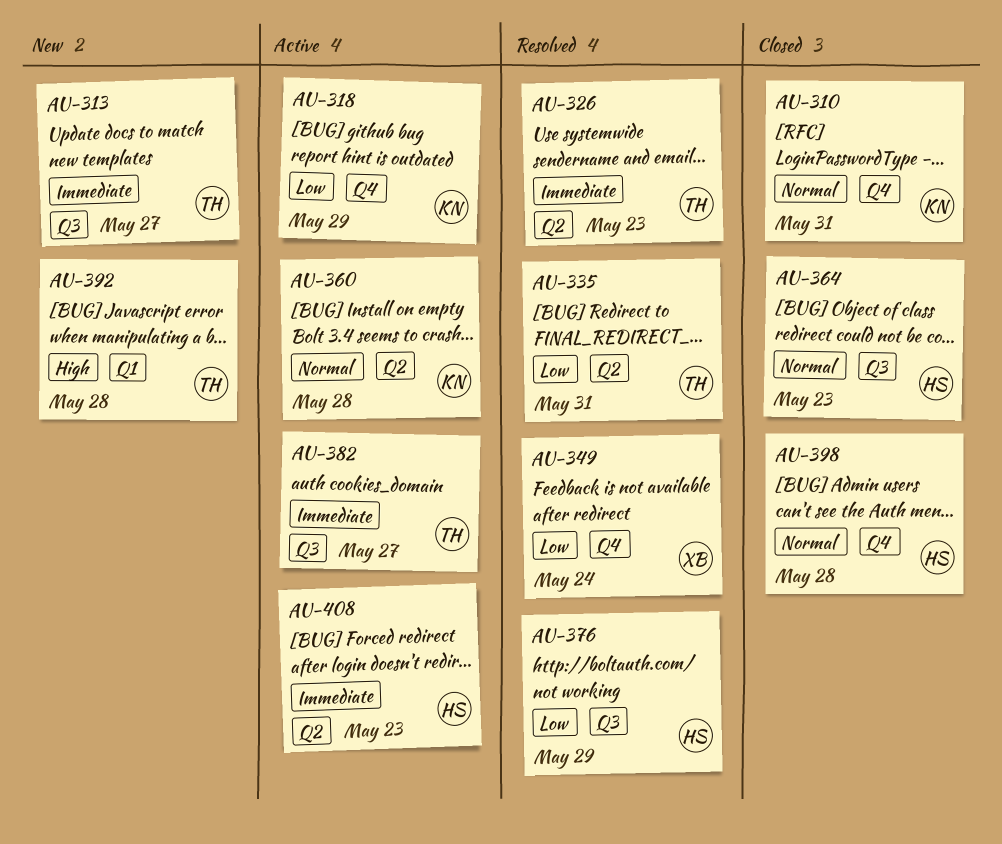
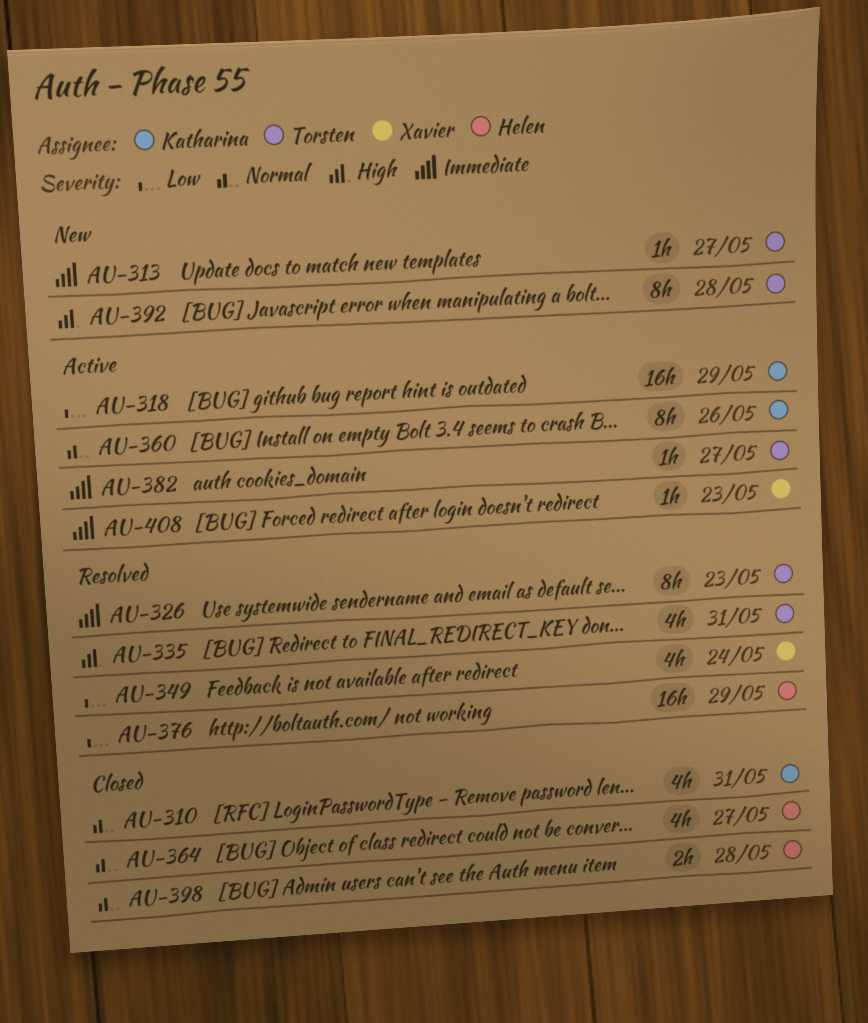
AU-335, priority: Low -> High
AU-360, due: May 28 -> May 26
AU-364, due: May 23 -> May 27
AU-408, owner: Helen -> Xavier

